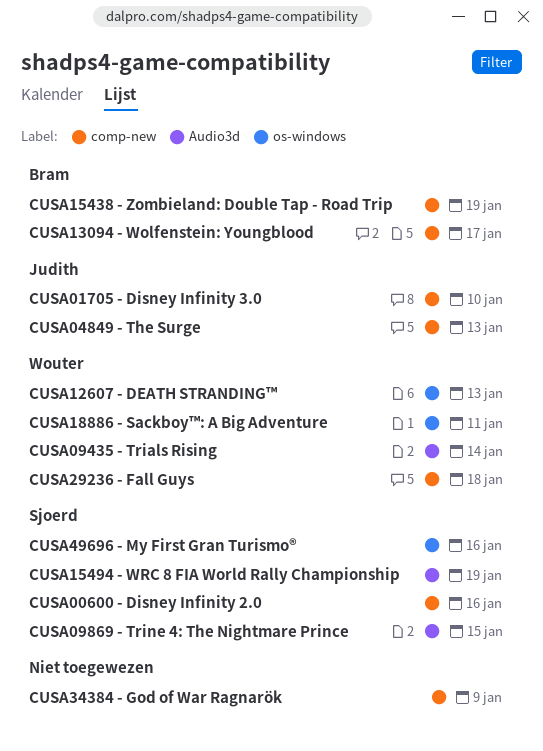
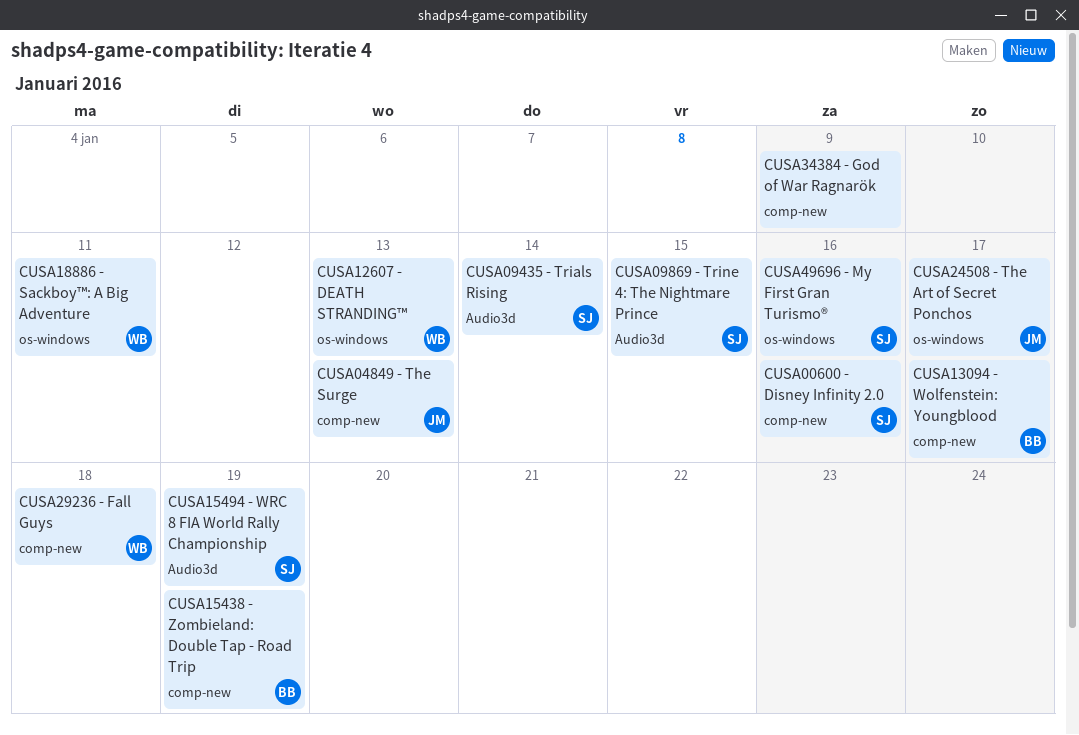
CUSA01705 - Disney Infinity 3.0: present -> none
CUSA09435 - Trials Rising, owner: Wouter -> Sjoerd
CUSA24508 - The Art of Secret Ponchos: none -> present

